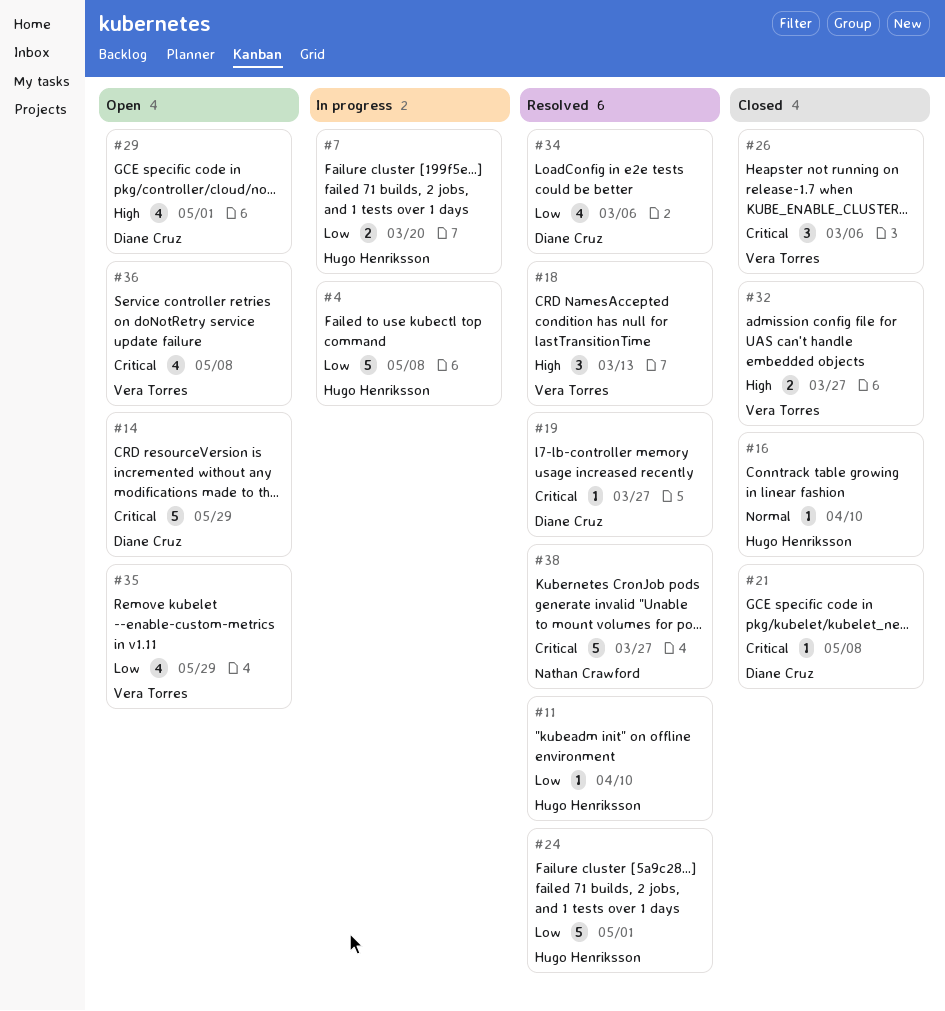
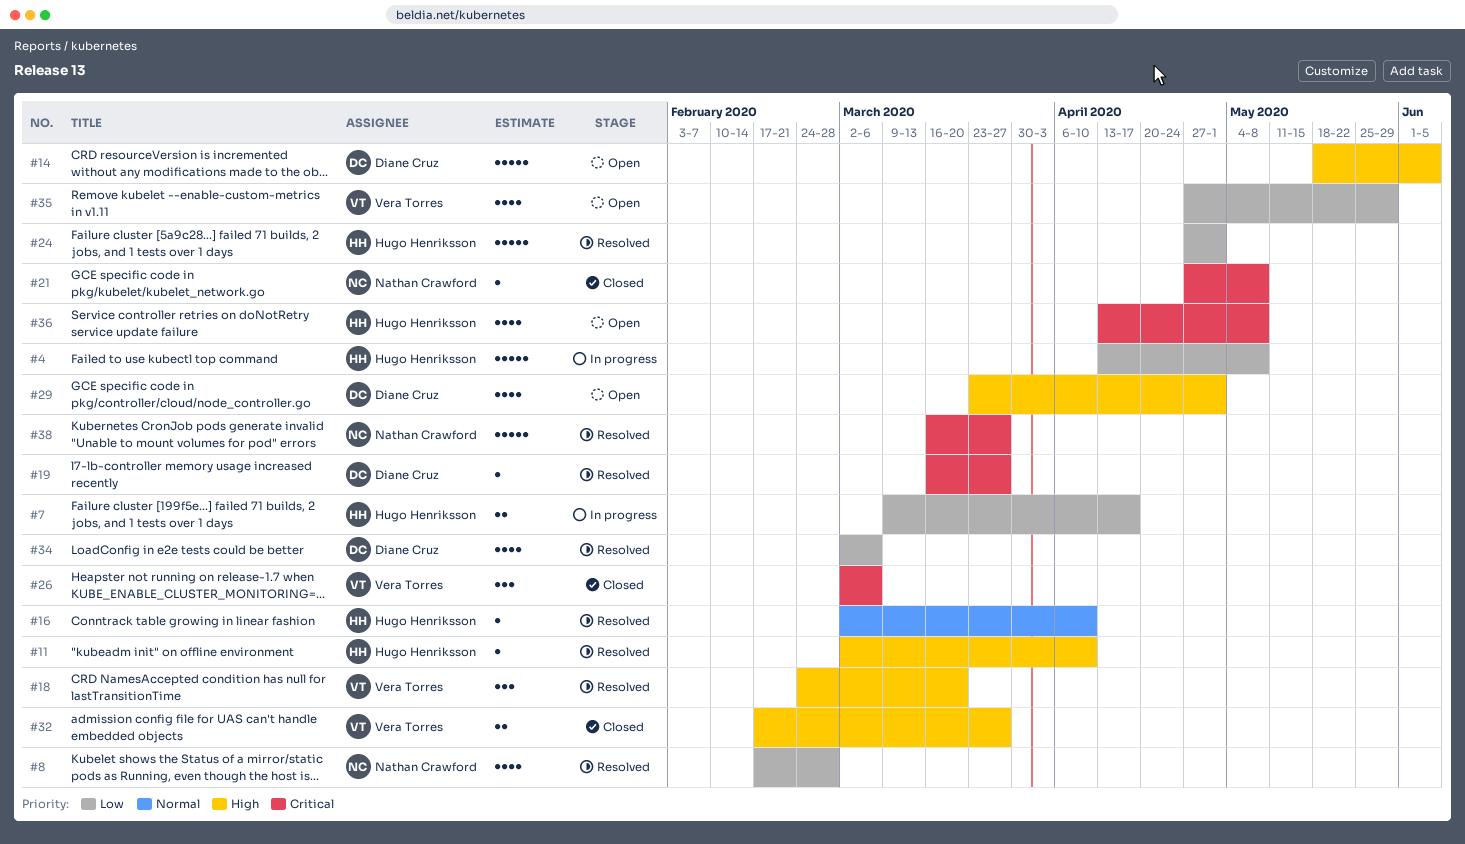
#7, due: Mar 20 -> Apr 17
#8: none -> present
#11, priority: Low -> High
#14, priority: Critical -> High
#14, due: May 29 -> Jun 5
#16, status: Closed -> Resolved
#18, due: Mar 13 -> Mar 20
#21, owner: Diane Cruz -> Nathan Crawford
#36, owner: Vera Torres -> Hugo Henriksson

